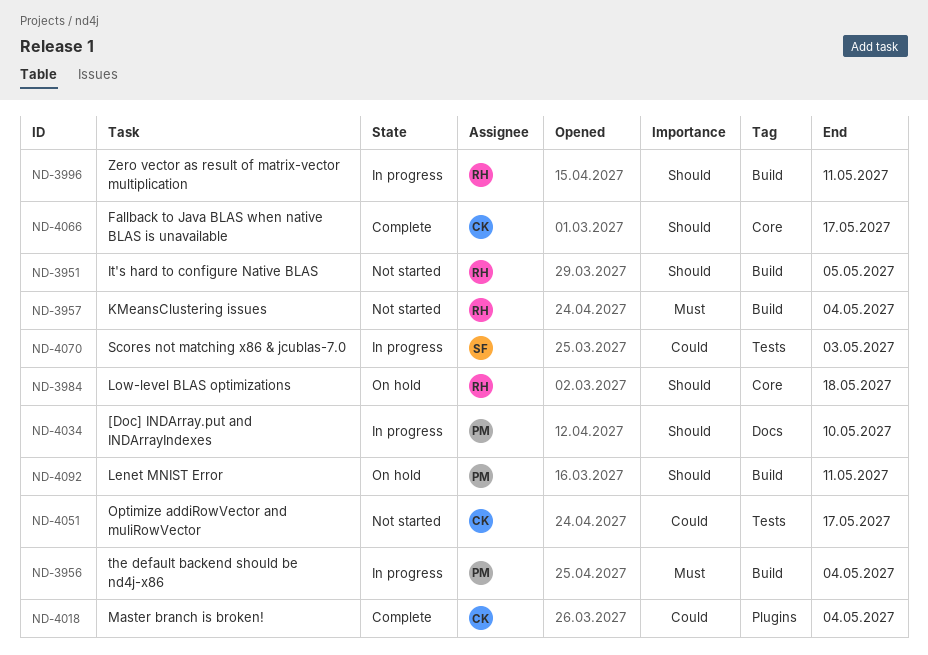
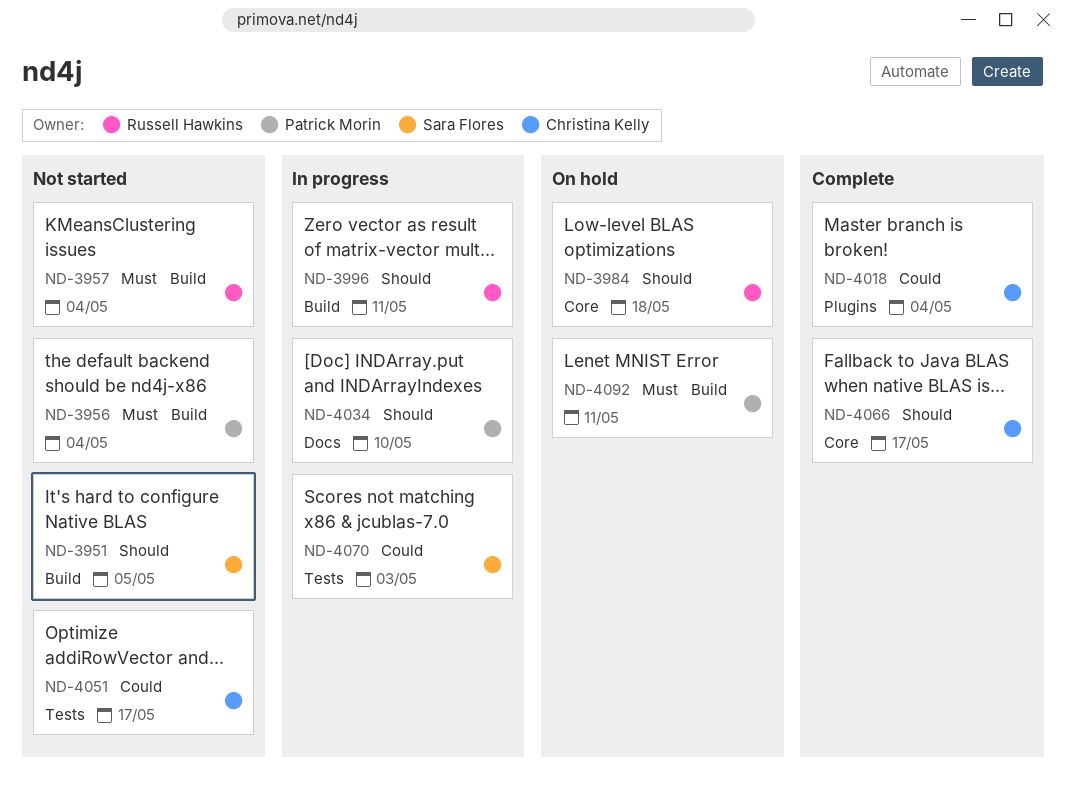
ND-3951, owner: Russell Hawkins -> Sara Flores
ND-3956, status: In progress -> Not started
ND-4092, priority: Should -> Must

